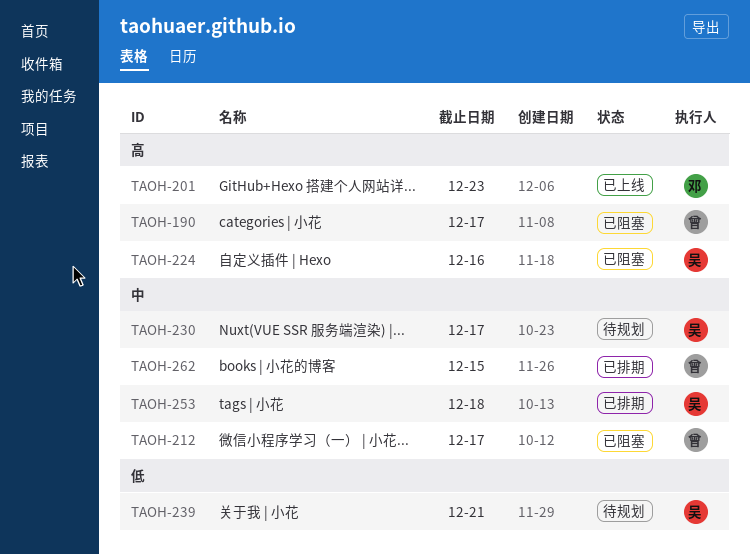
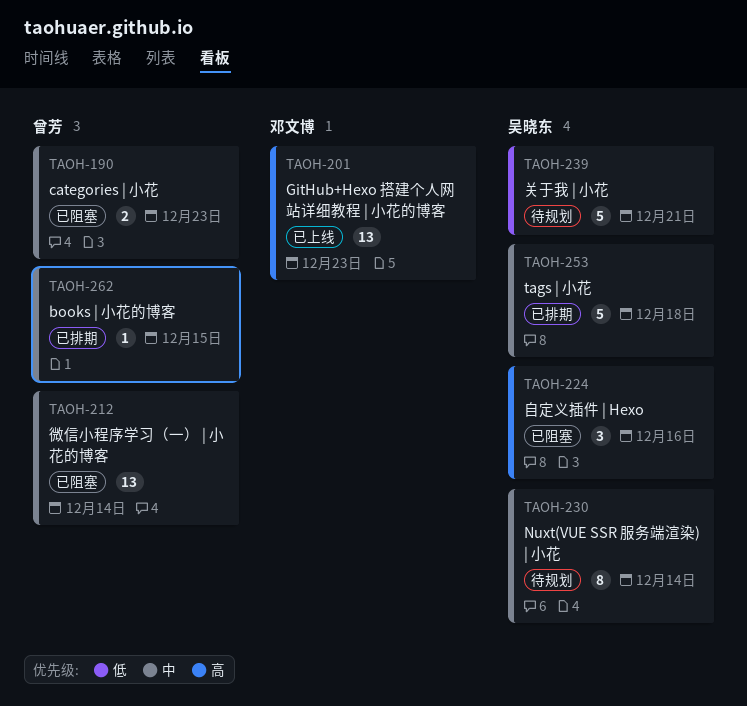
TAOH-190, priority: 高 -> 中
TAOH-190, due: Dec 17 -> Dec 23
TAOH-212, due: Dec 17 -> Dec 14
TAOH-230, due: Dec 17 -> Dec 14

